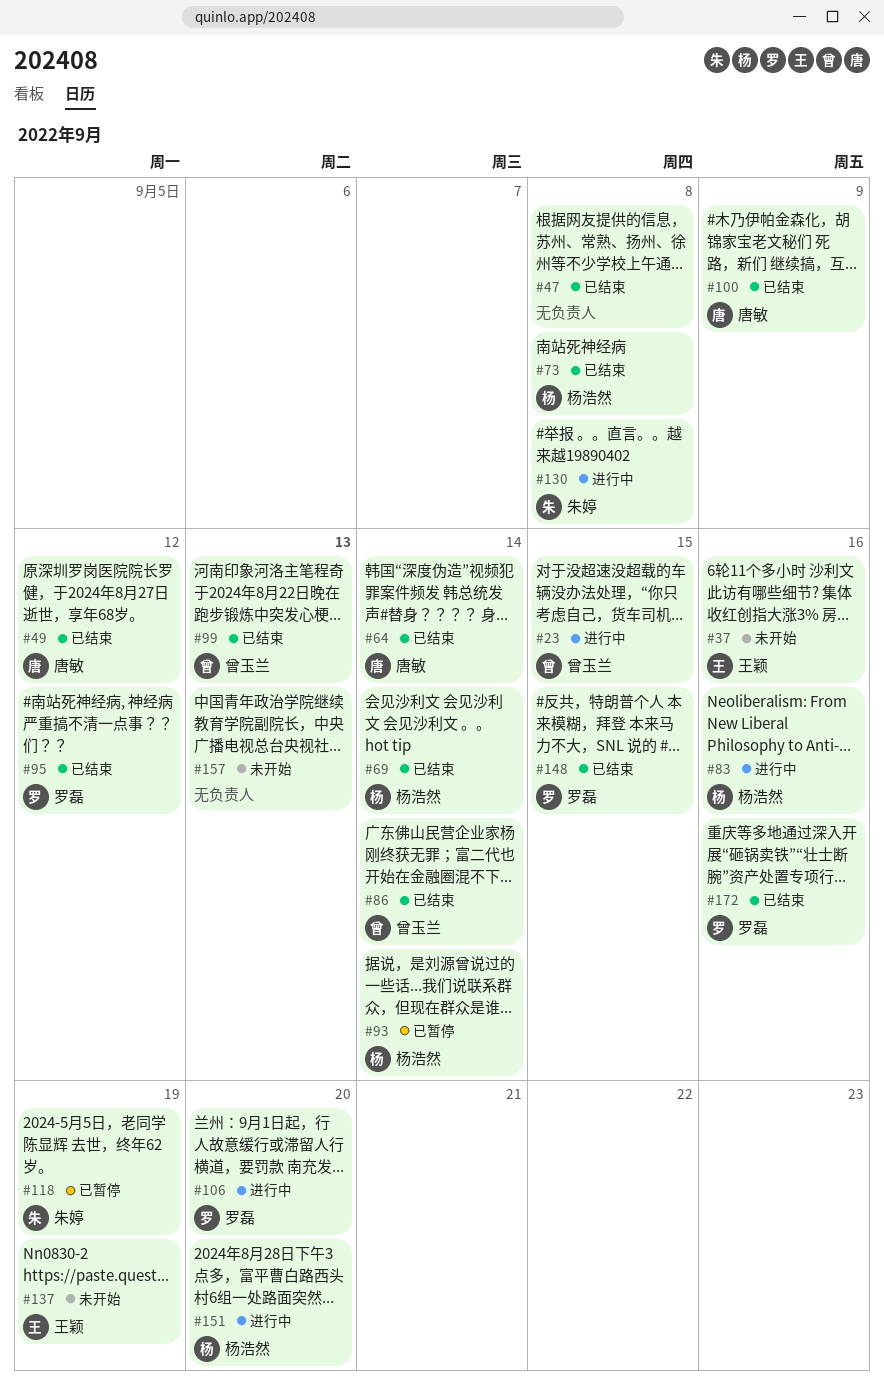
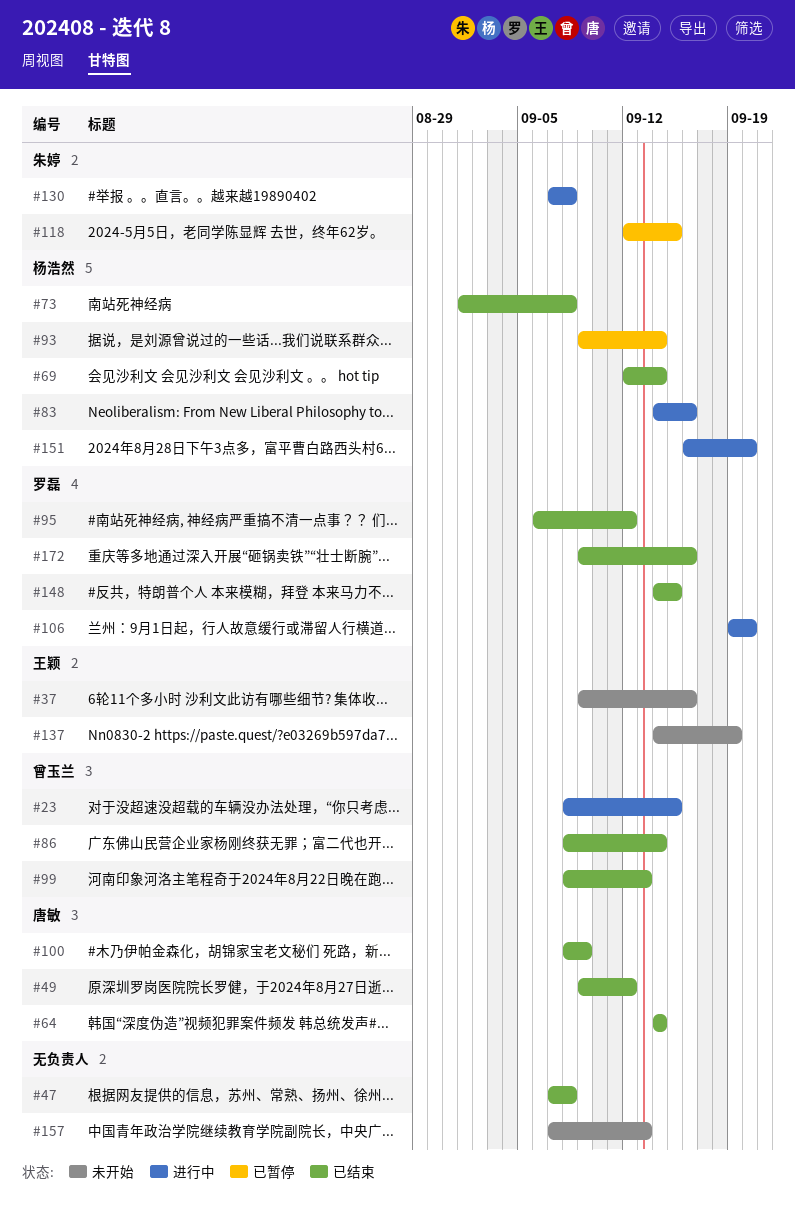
#118, due: Sep 19 -> Sep 15

